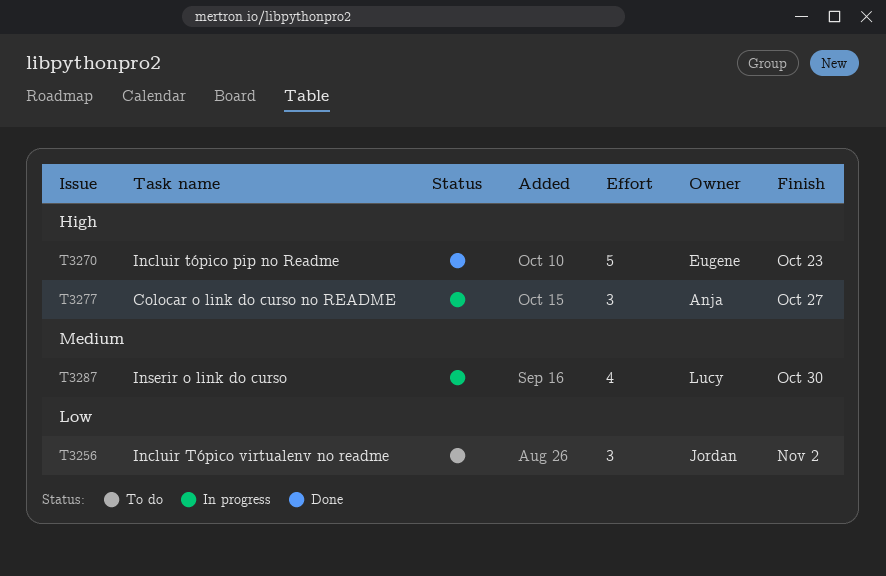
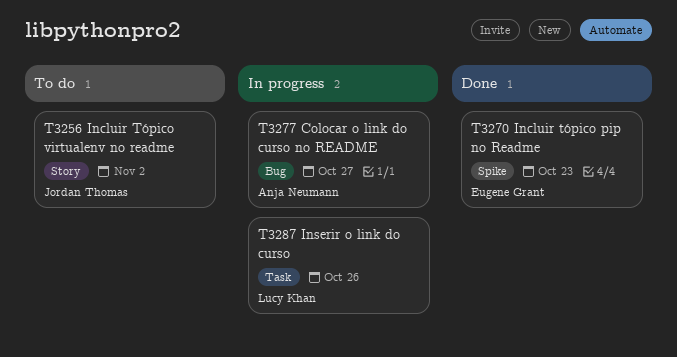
T3287, due: Oct 30 -> Oct 26

